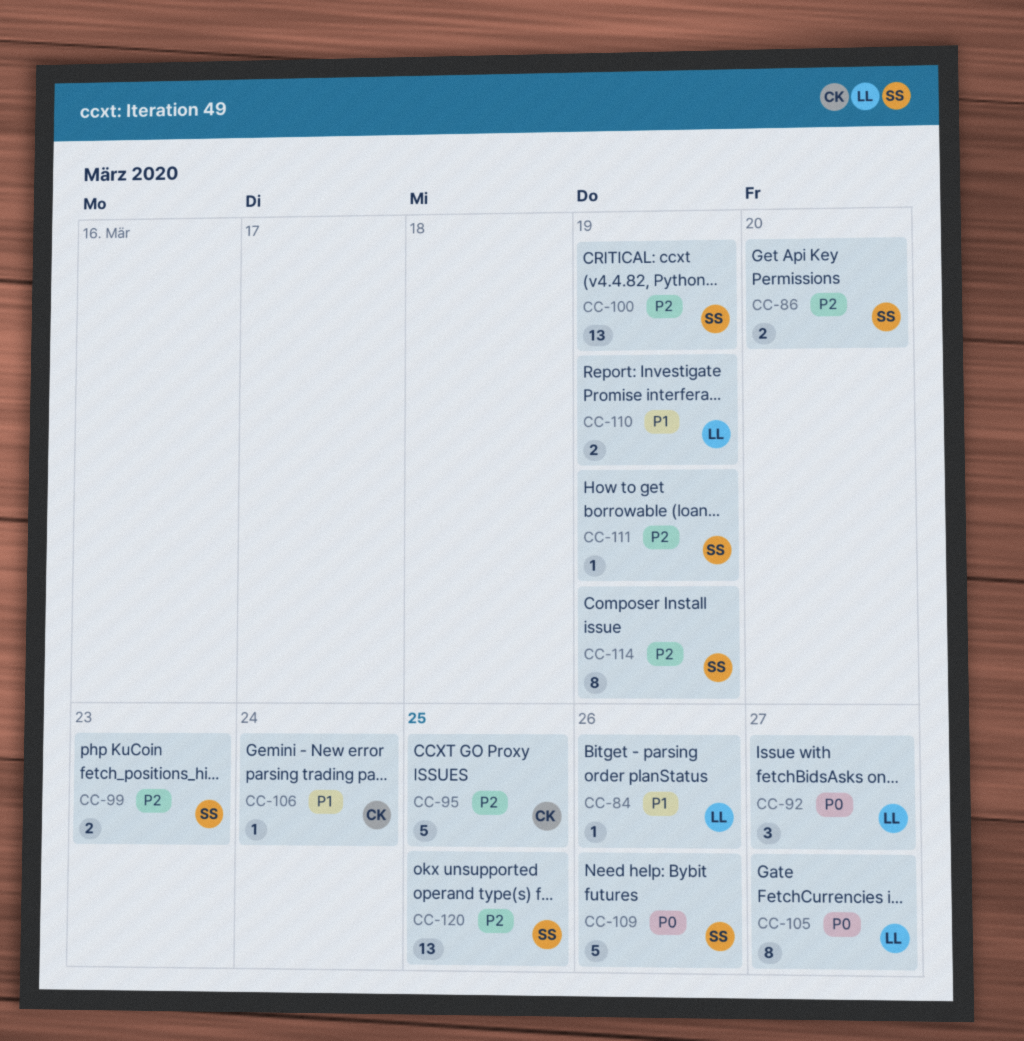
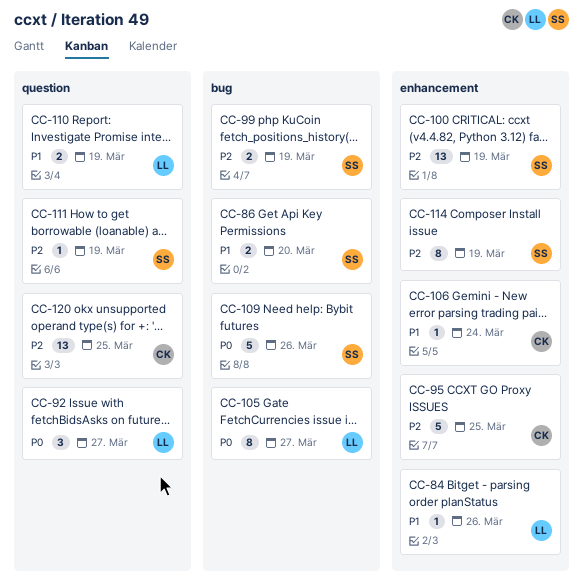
CC-86, priority: P2 -> P1
CC-99, due: Mar 23 -> Mar 19
CC-120, owner: SS -> CK

